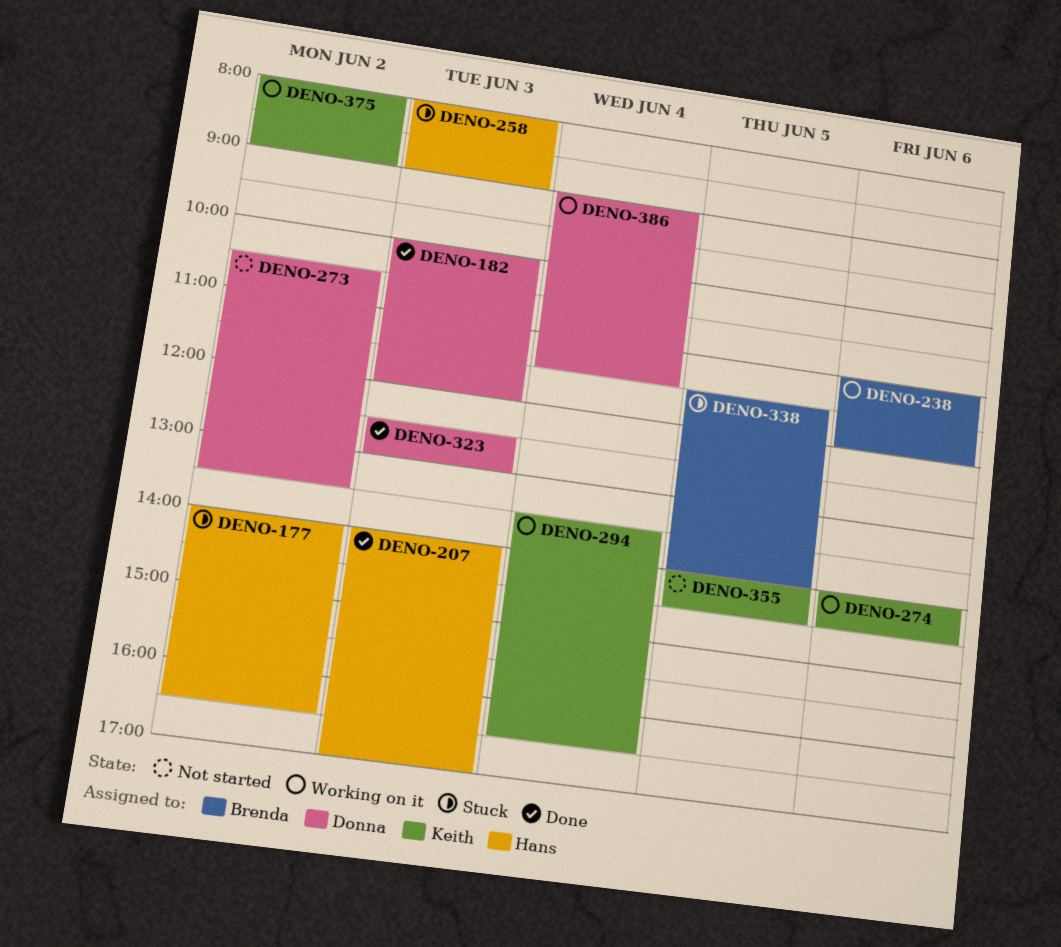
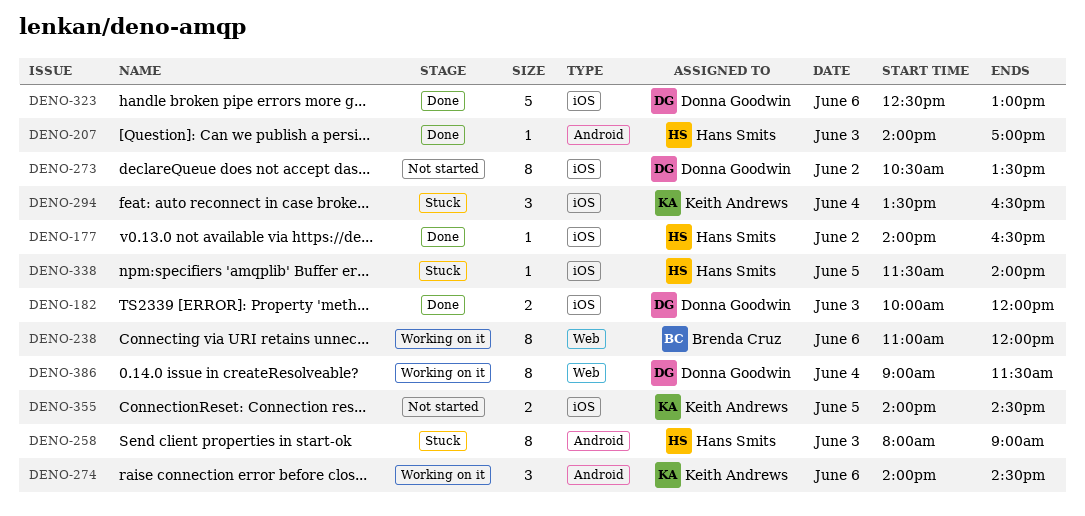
DENO-177, status: Stuck -> Done
DENO-294, status: Working on it -> Stuck
DENO-323, day: Jun 3 -> Jun 6
DENO-338, owner: Brenda Cruz -> Hans Smits
DENO-375: present -> none

